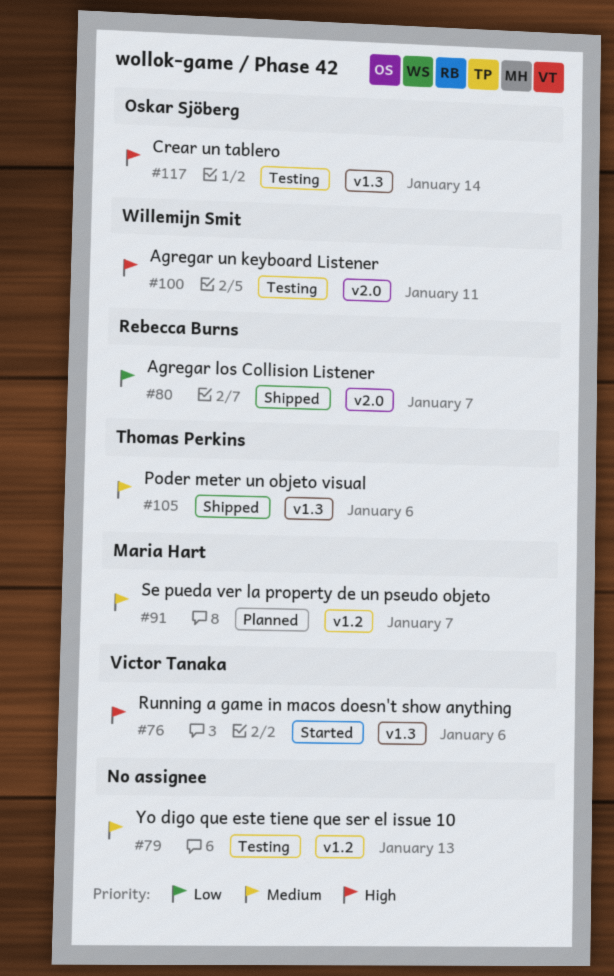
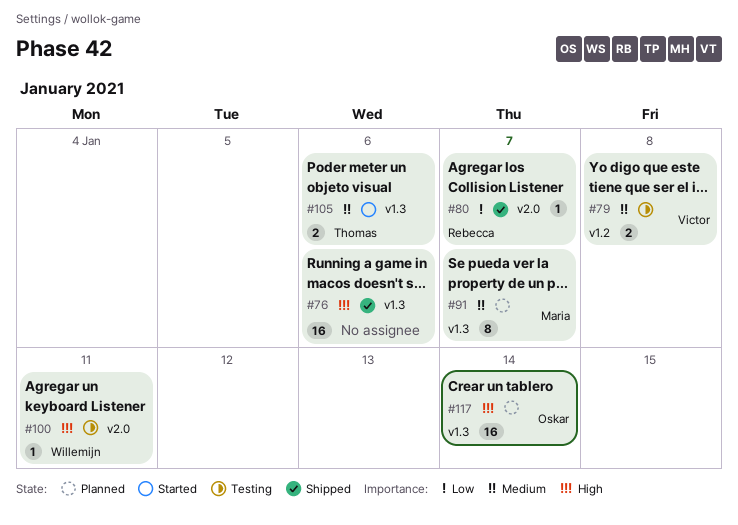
#76, status: Started -> Shipped
#76, owner: Victor Tanaka -> none
#79, owner: none -> Victor Tanaka
#79, due: Jan 13 -> Jan 8
#91, label: v1.2 -> v1.3
#105, status: Shipped -> Started
#117, status: Testing -> Planned

